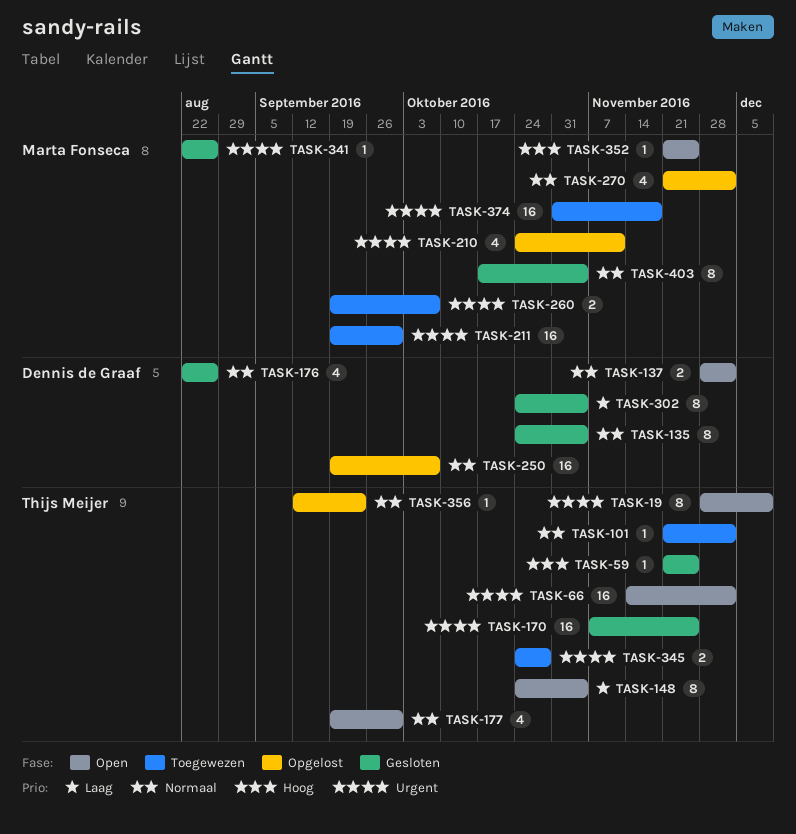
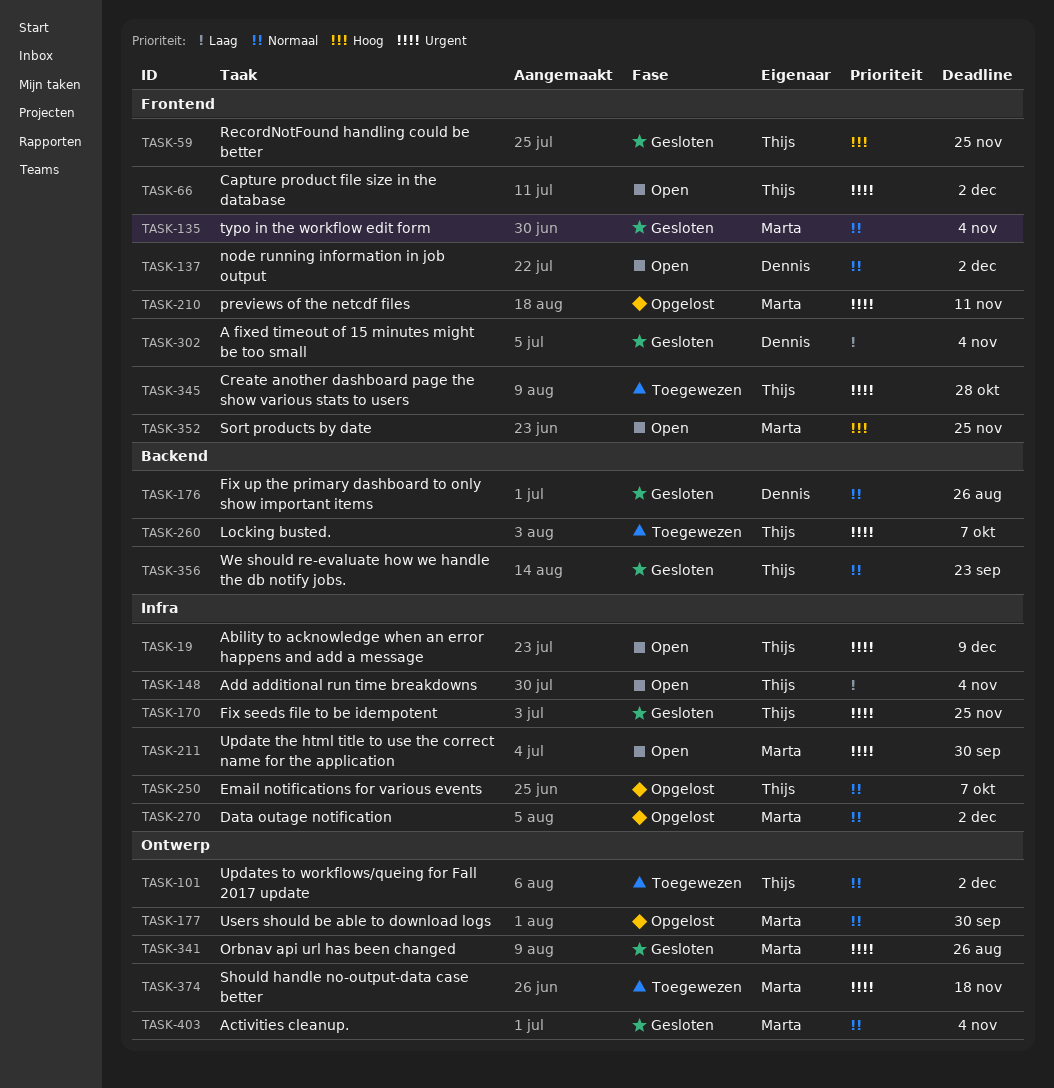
TASK-135, owner: Dennis de Graaf -> Marta Fonseca
TASK-177, status: Open -> Opgelost
TASK-177, owner: Thijs Meijer -> Marta Fonseca
TASK-211, status: Toegewezen -> Open
TASK-250, owner: Dennis de Graaf -> Thijs Meijer
TASK-260, owner: Marta Fonseca -> Thijs Meijer
TASK-356, status: Opgelost -> Gesloten

